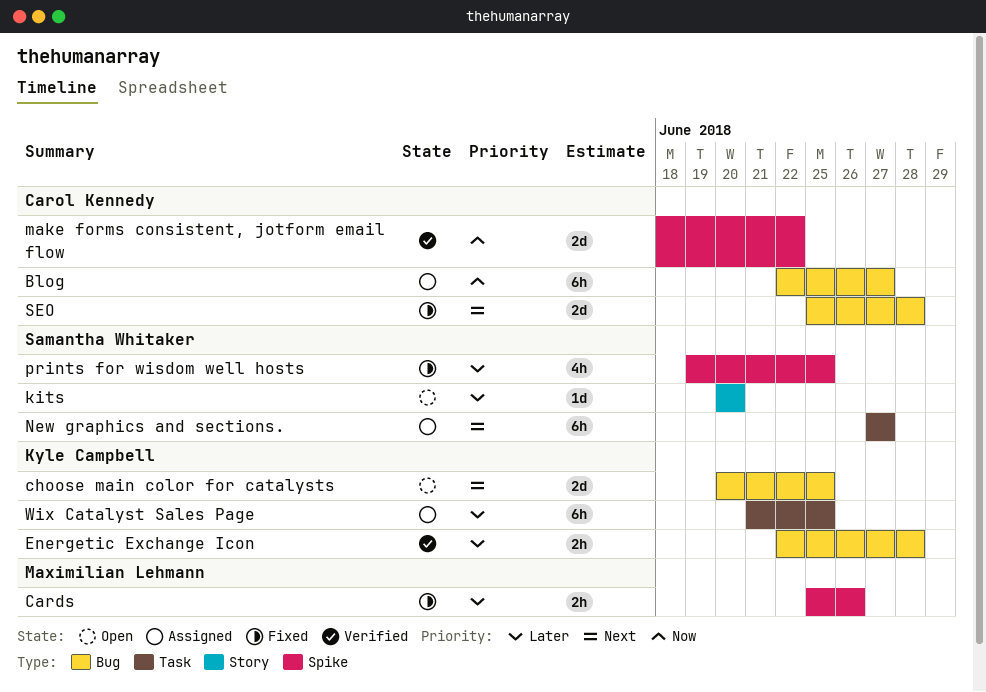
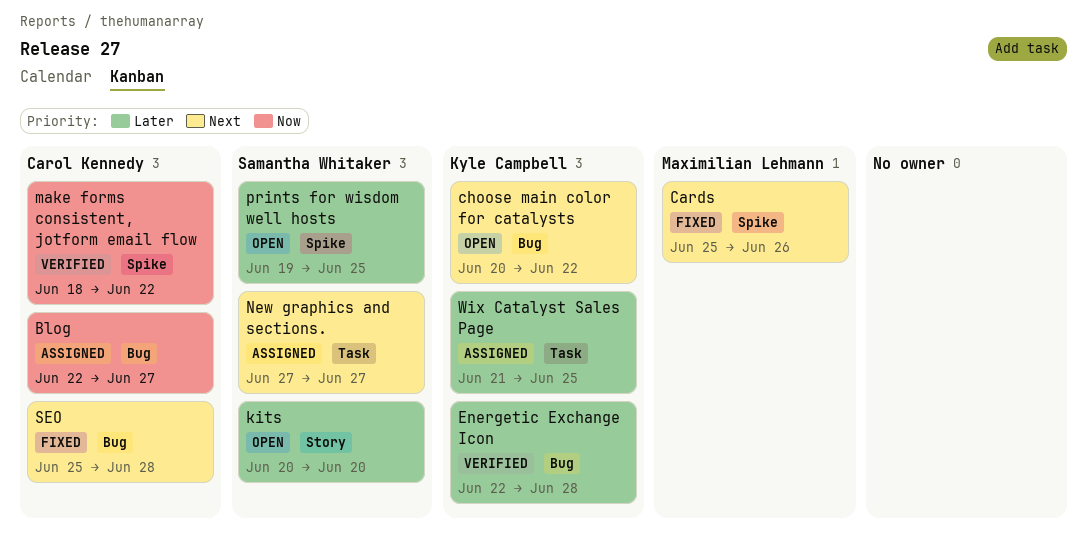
Cards, priority: Later -> Next
choose main color for catalysts, due: Jun 25 -> Jun 22
prints for wisdom well hosts, status: Fixed -> Open

